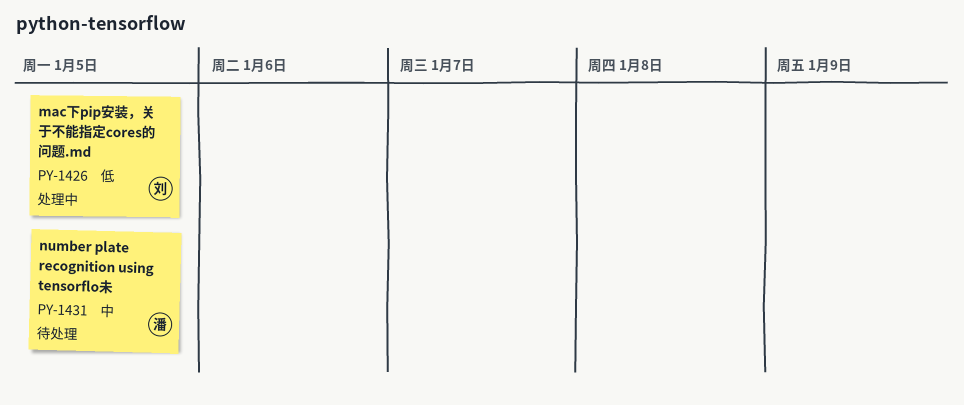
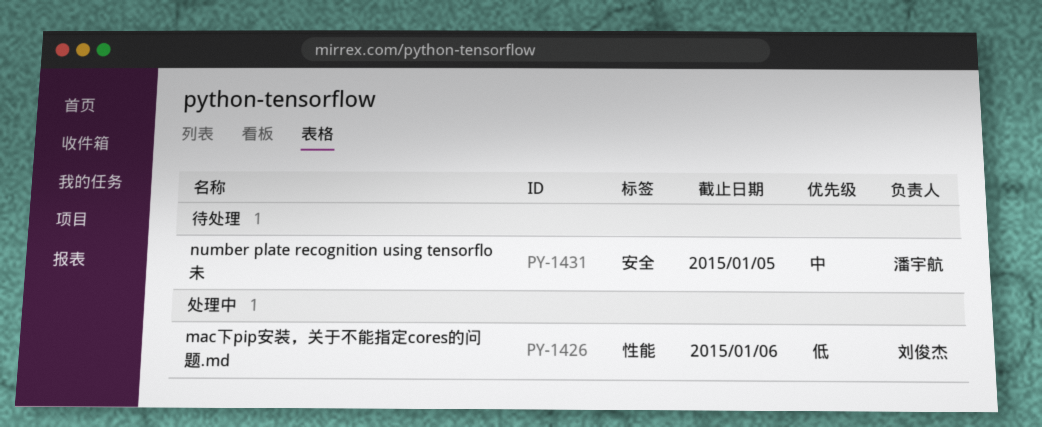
PY-1426, due: Jan 5 -> Jan 6

